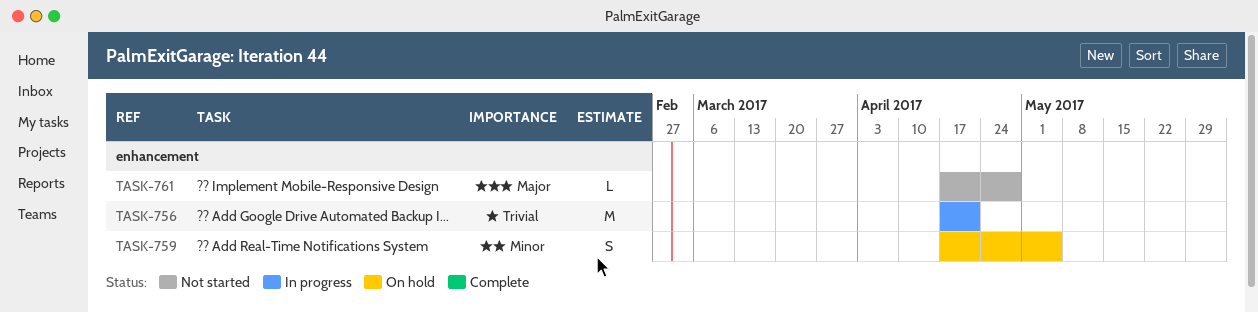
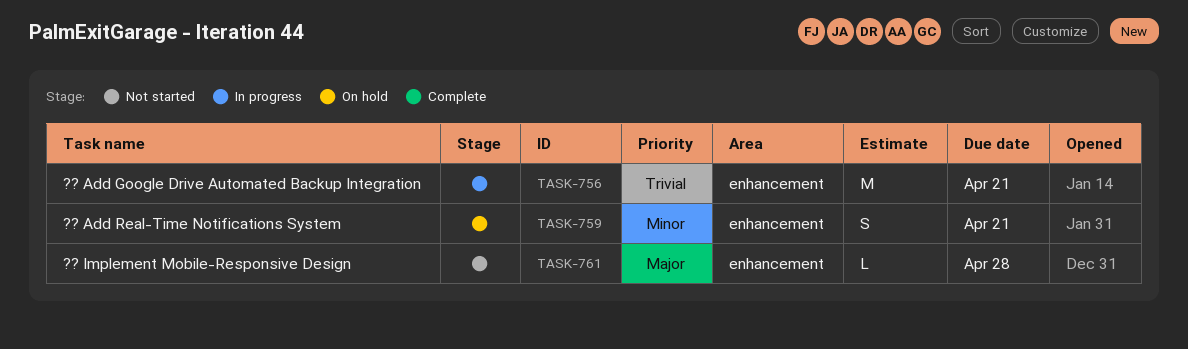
TASK-759, due: May 5 -> Apr 21

